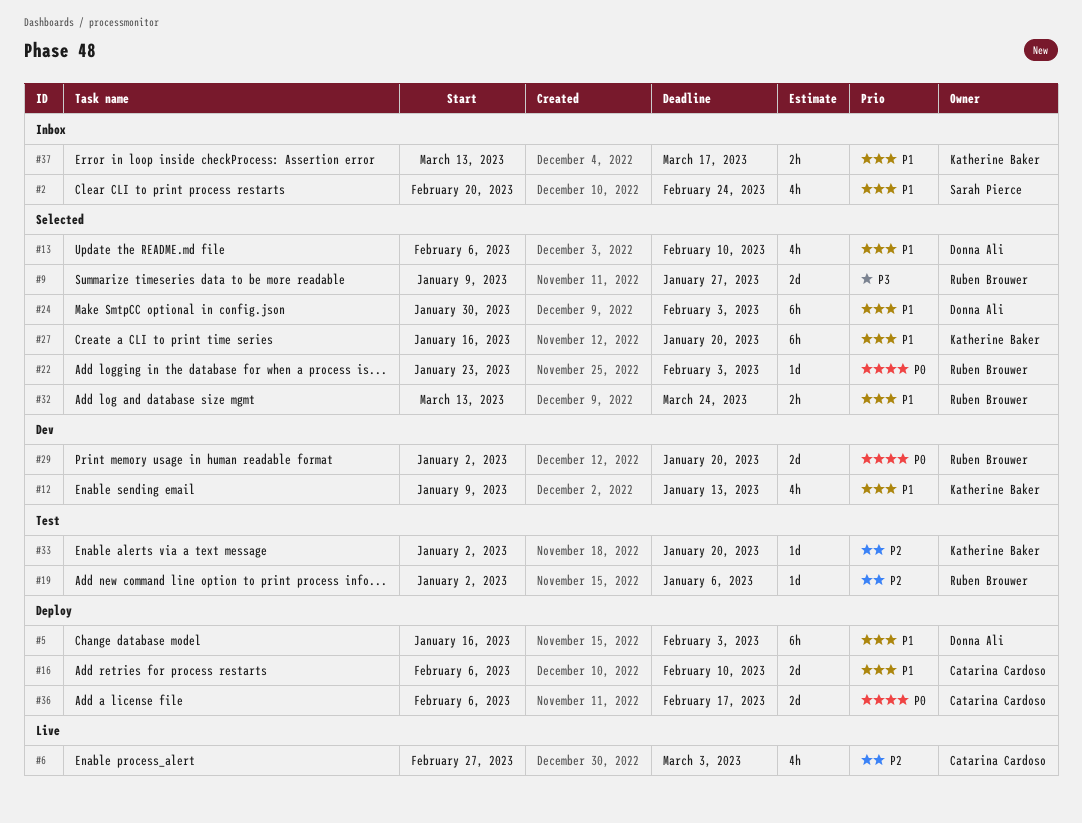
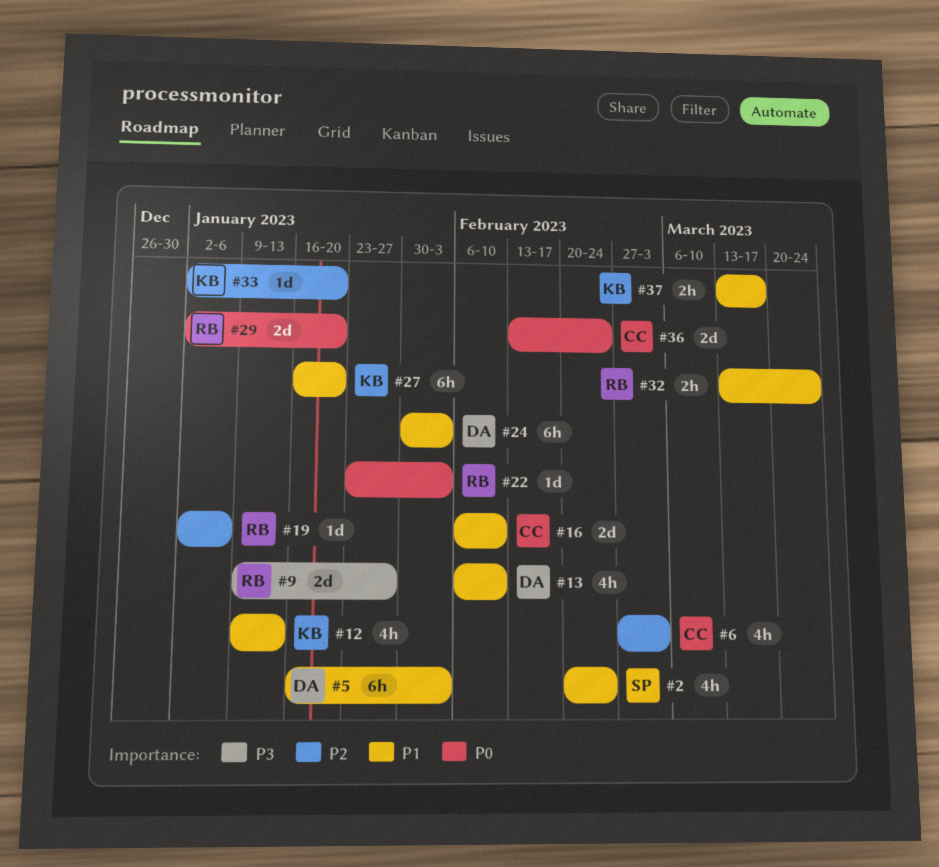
#36, start: Feb 6 -> Feb 13
#36, due: Feb 17 -> Feb 24

